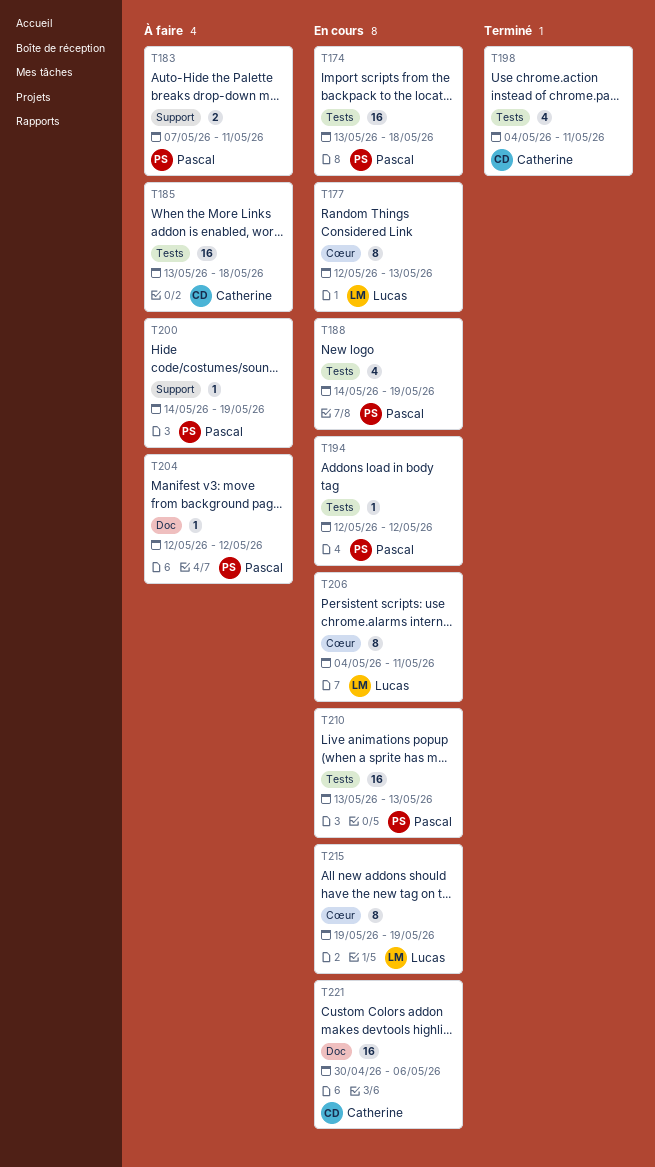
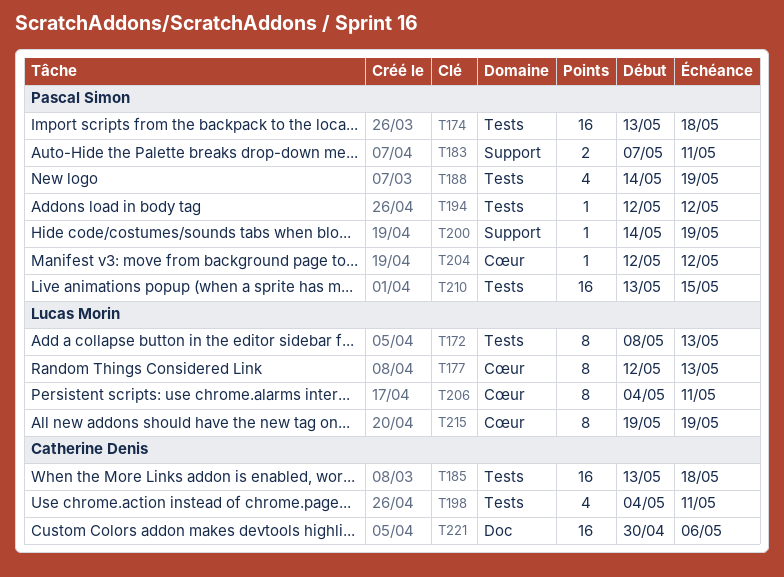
T172: none -> present
T204, label: Doc -> Cœur
T210, due: May 13 -> May 15

